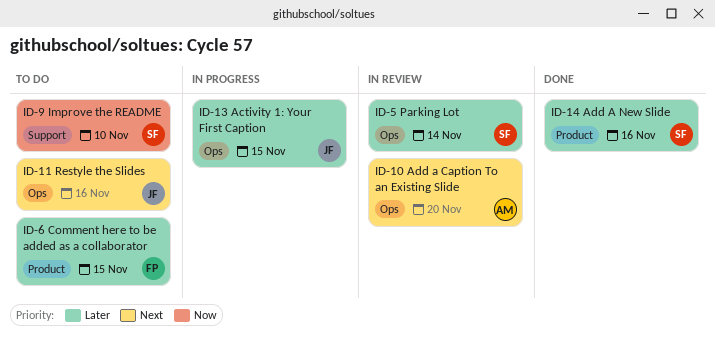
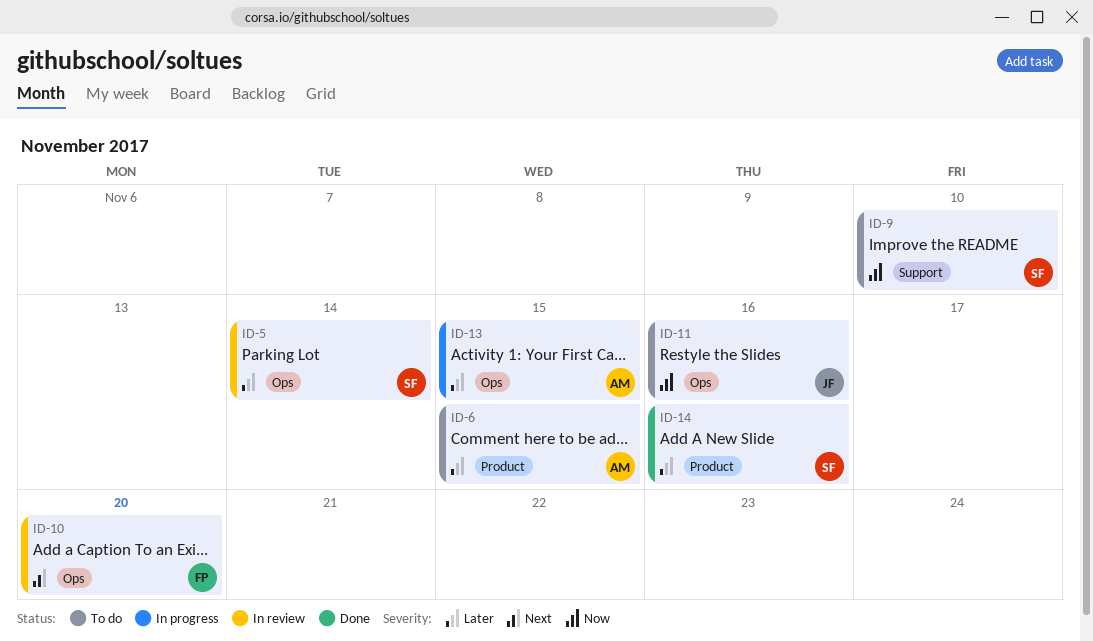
ID-6, owner: FP -> AM
ID-10, owner: AM -> FP
ID-11, priority: Next -> Now
ID-13, owner: JF -> AM

